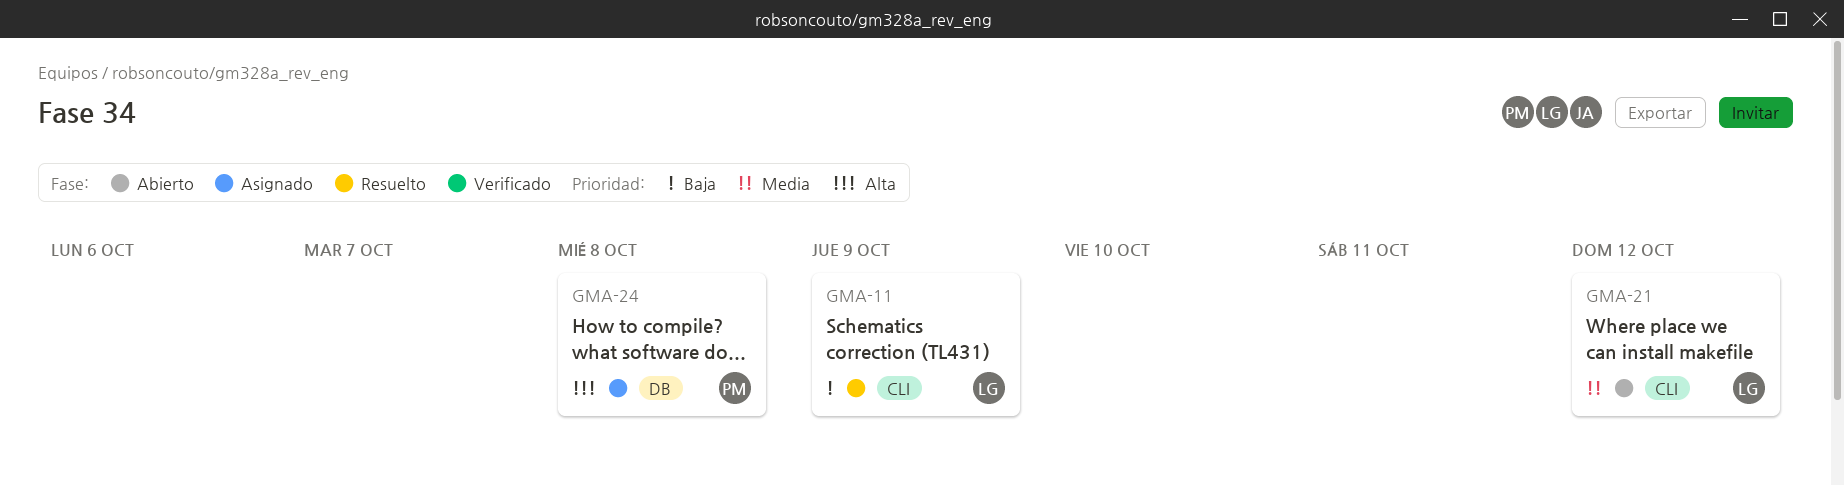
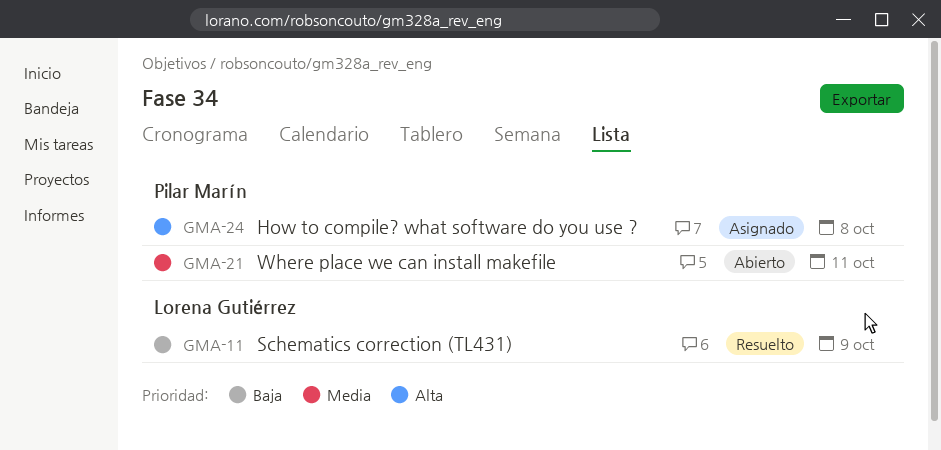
GMA-21, owner: Lorena Gutiérrez -> Pilar Marín
GMA-21, due: Oct 12 -> Oct 11

